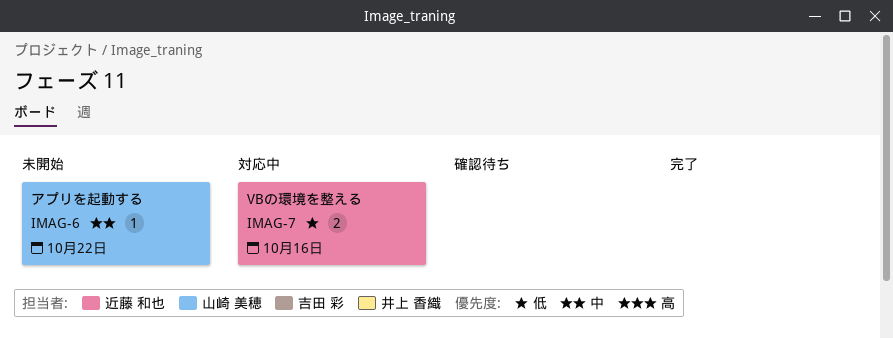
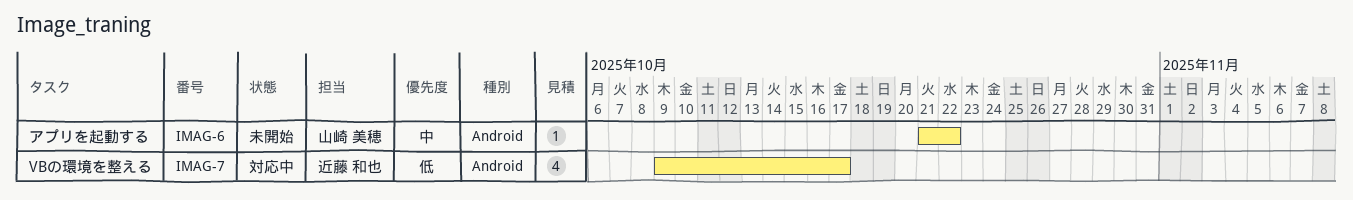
IMAG-7, estimate: 2 -> 4
IMAG-7, due: Oct 16 -> Oct 17

